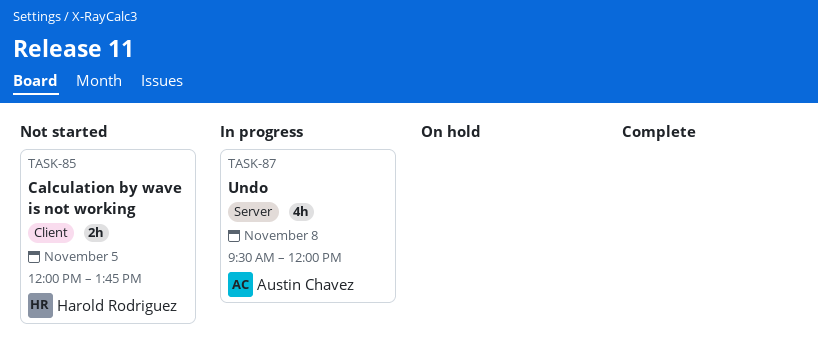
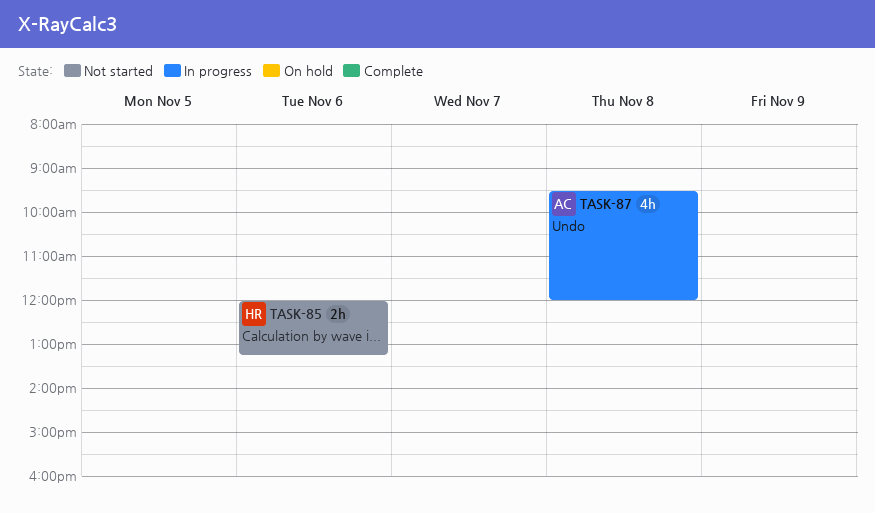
TASK-85, day: Nov 5 -> Nov 6
TASK-85, ends: 13:45 -> 13:15

